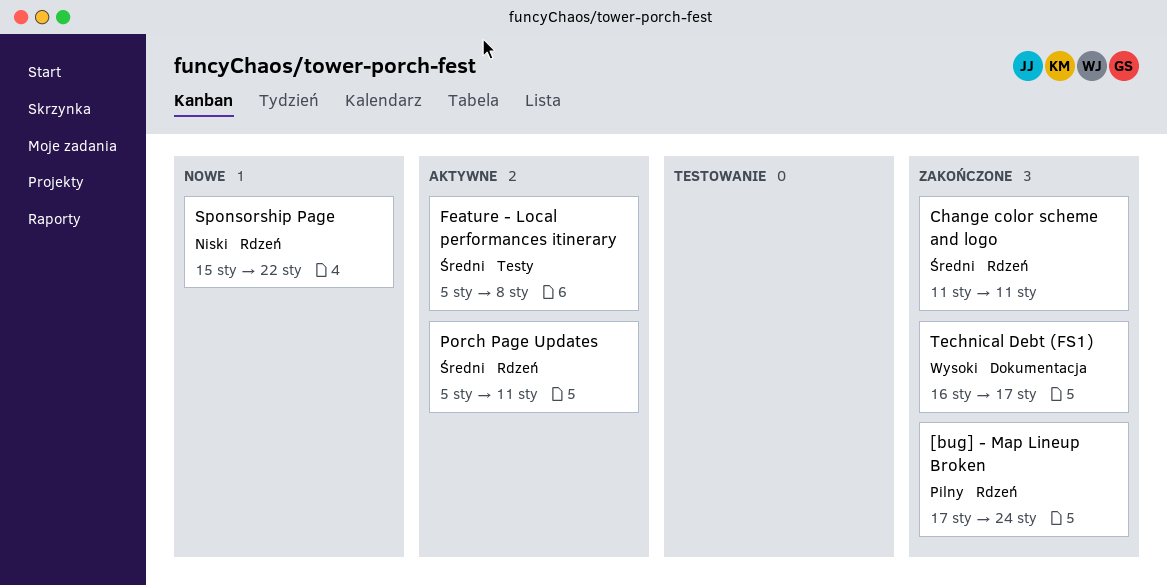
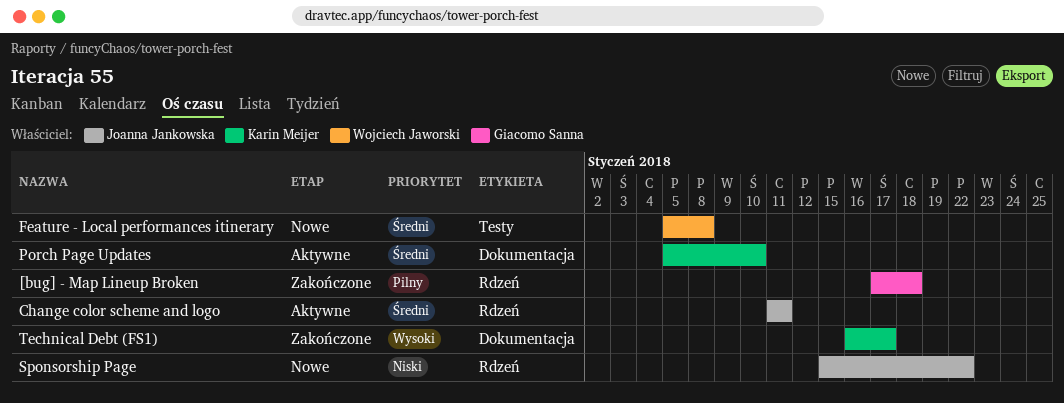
[bug] - Map Lineup Broken, due: Jan 24 -> Jan 18
Change color scheme and logo, status: Zakończone -> Aktywne
Feature - Local performances itinerary, status: Aktywne -> Nowe
Porch Page Updates, label: Rdzeń -> Dokumentacja
Porch Page Updates, due: Jan 11 -> Jan 10

